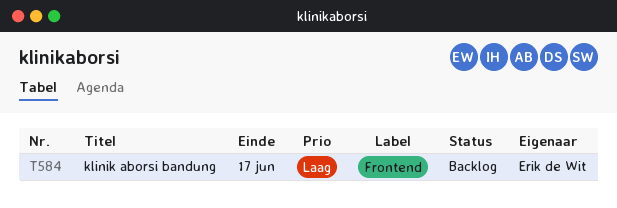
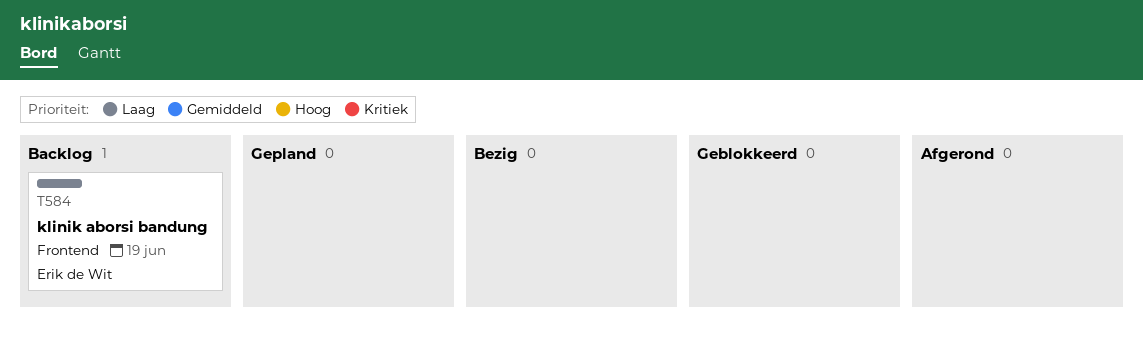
T584, due: Jun 17 -> Jun 19

